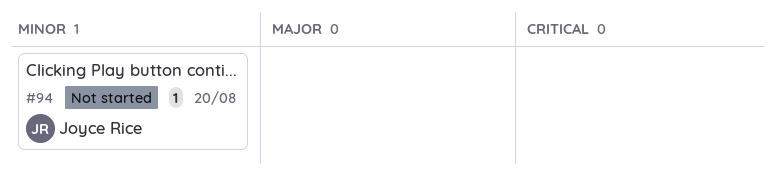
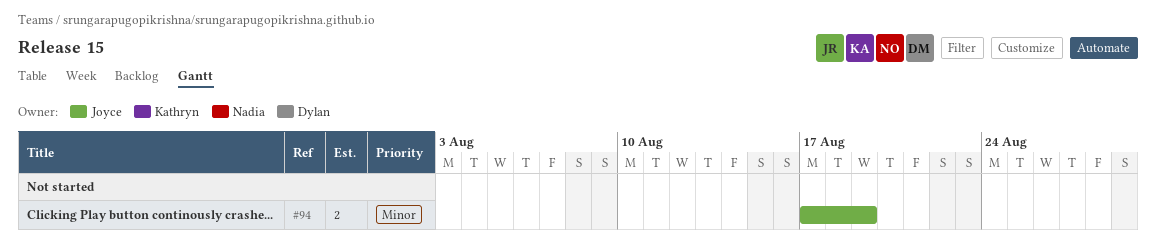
#94, estimate: 1 -> 2
#94, due: Aug 20 -> Aug 19

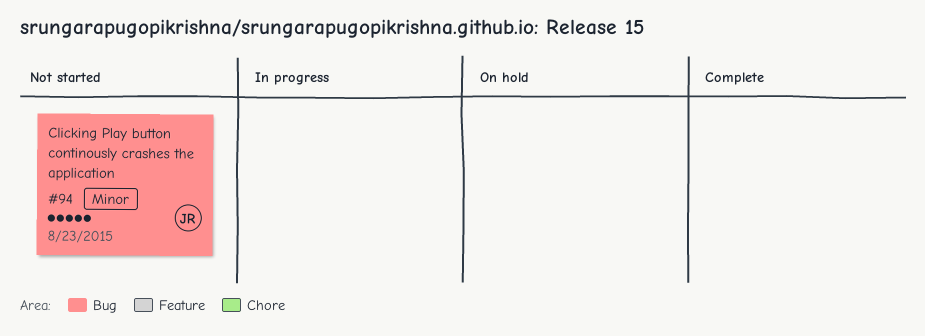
#94, estimate: 2 -> 5
#94, due: Aug 19 -> Aug 23

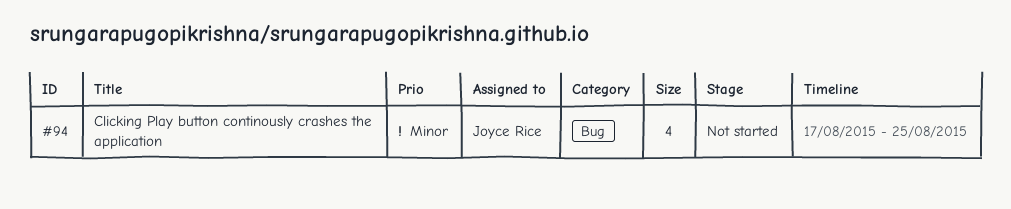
#94, estimate: 5 -> 4
#94, due: Aug 23 -> Aug 25

